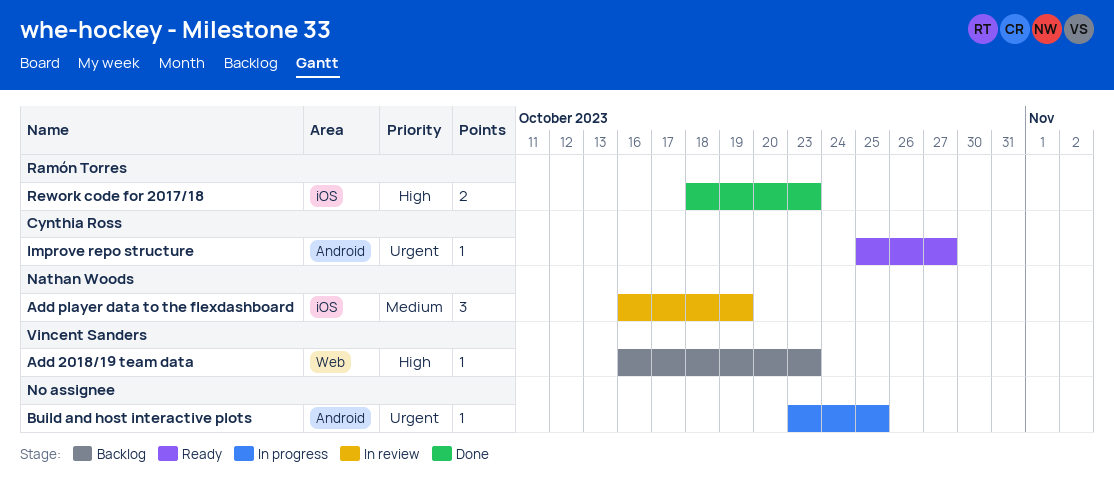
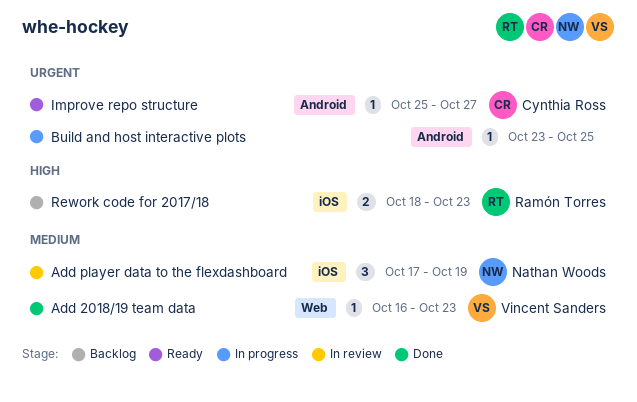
Add 2018/19 team data, status: Backlog -> Done
Add 2018/19 team data, priority: High -> Medium
Add player data to the flexdashboard, start: Oct 16 -> Oct 17
Rework code for 2017/18, status: Done -> Backlog

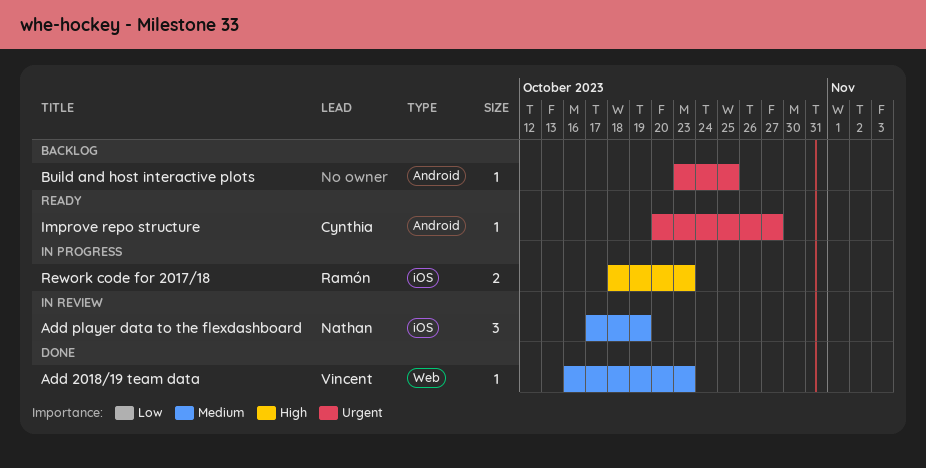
Build and host interactive plots, status: In progress -> Backlog
Improve repo structure, start: Oct 25 -> Oct 20
Rework code for 2017/18, status: Backlog -> In progress

